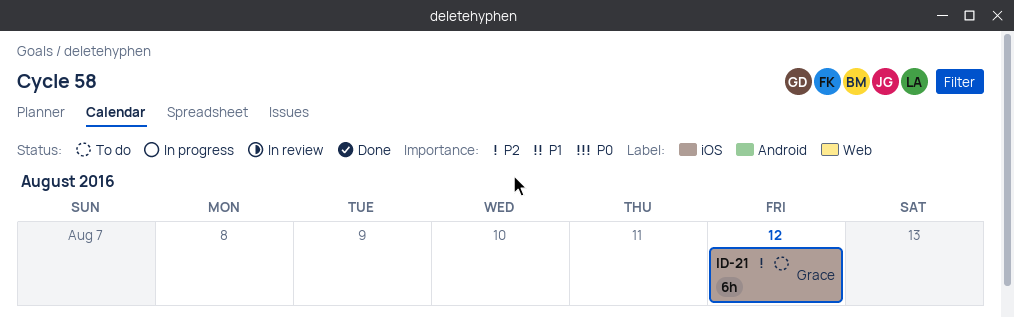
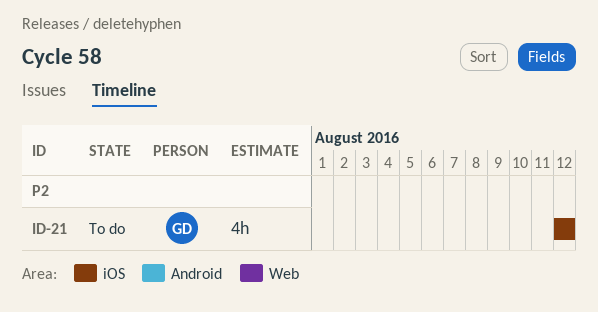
ID-21, estimate: 6h -> 4h

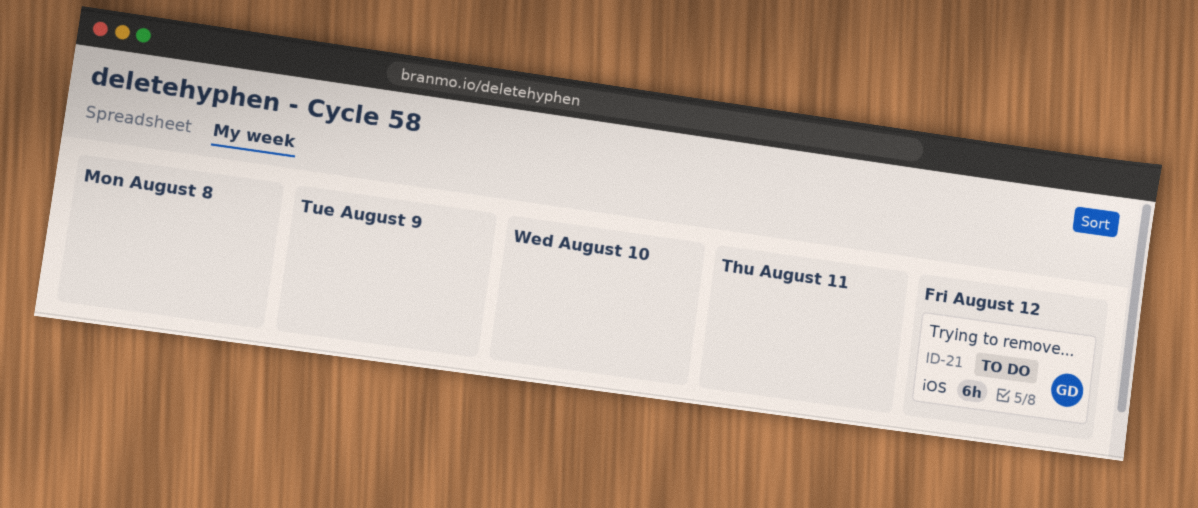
ID-21, estimate: 4h -> 6h

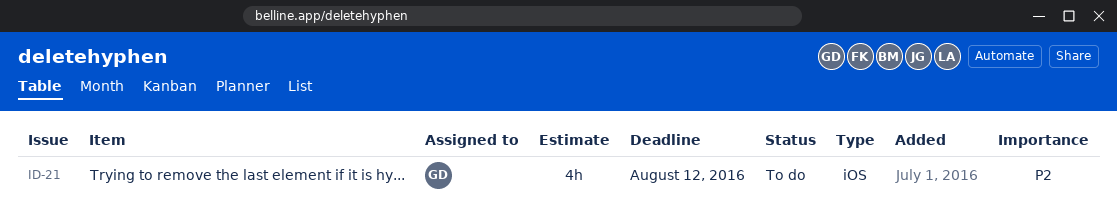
ID-21, estimate: 6h -> 4h

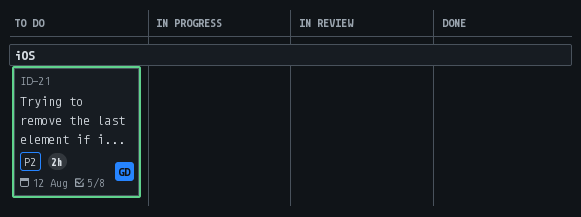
ID-21, estimate: 4h -> 2h

